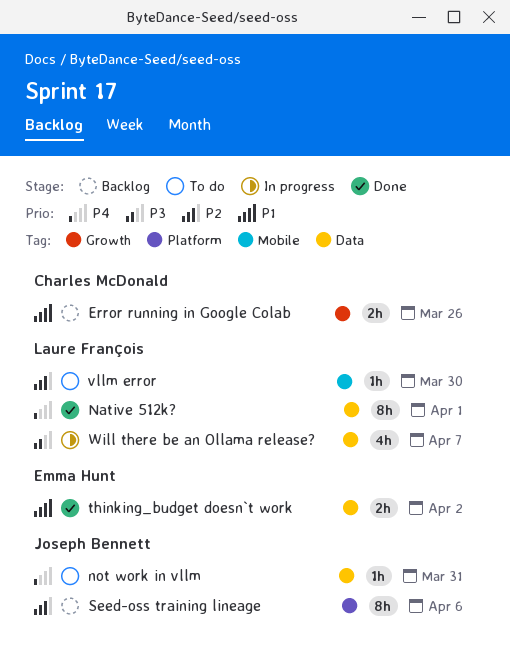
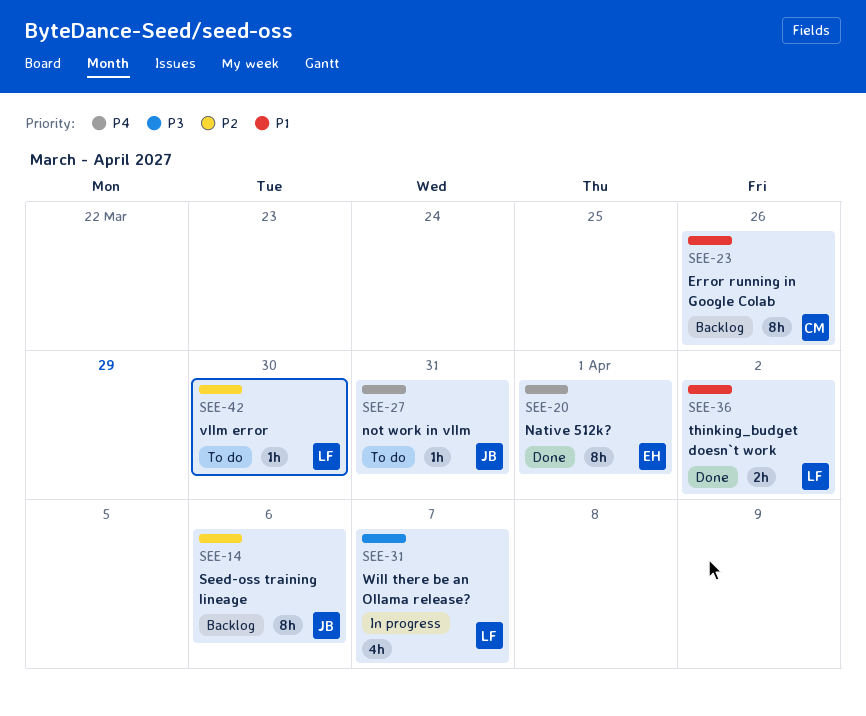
Error running in Google Colab, estimate: 2h -> 8h
Native 512k?, owner: Laure François -> Emma Hunt
thinking_budget doesn`t work, owner: Emma Hunt -> Laure François

